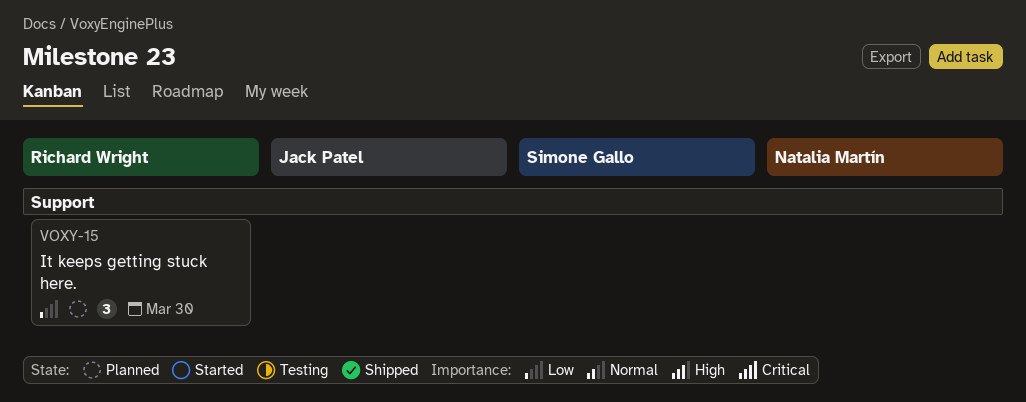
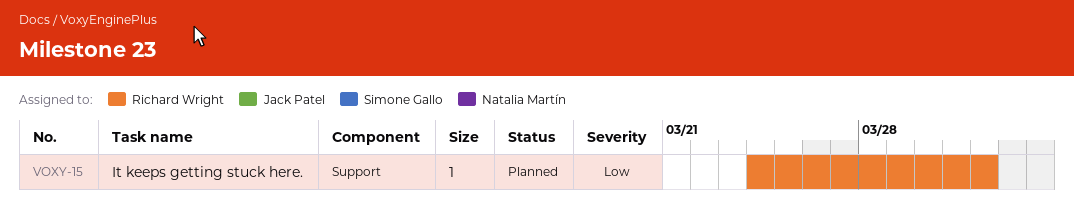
VOXY-15, estimate: 3 -> 1
VOXY-15, due: Mar 30 -> Apr 1

